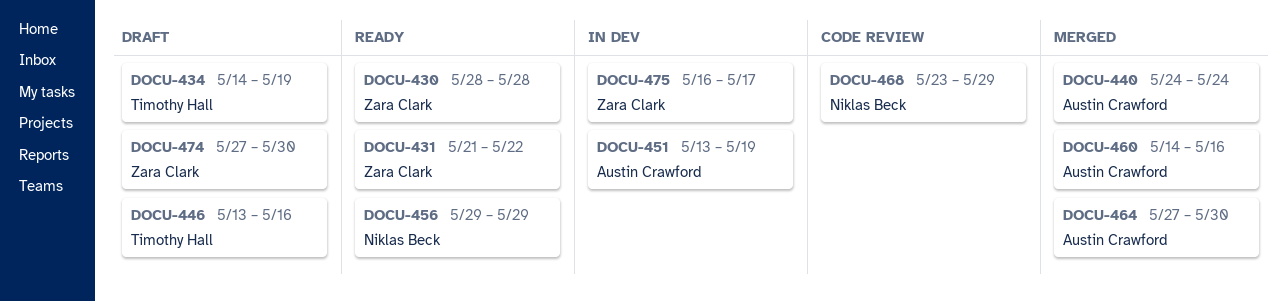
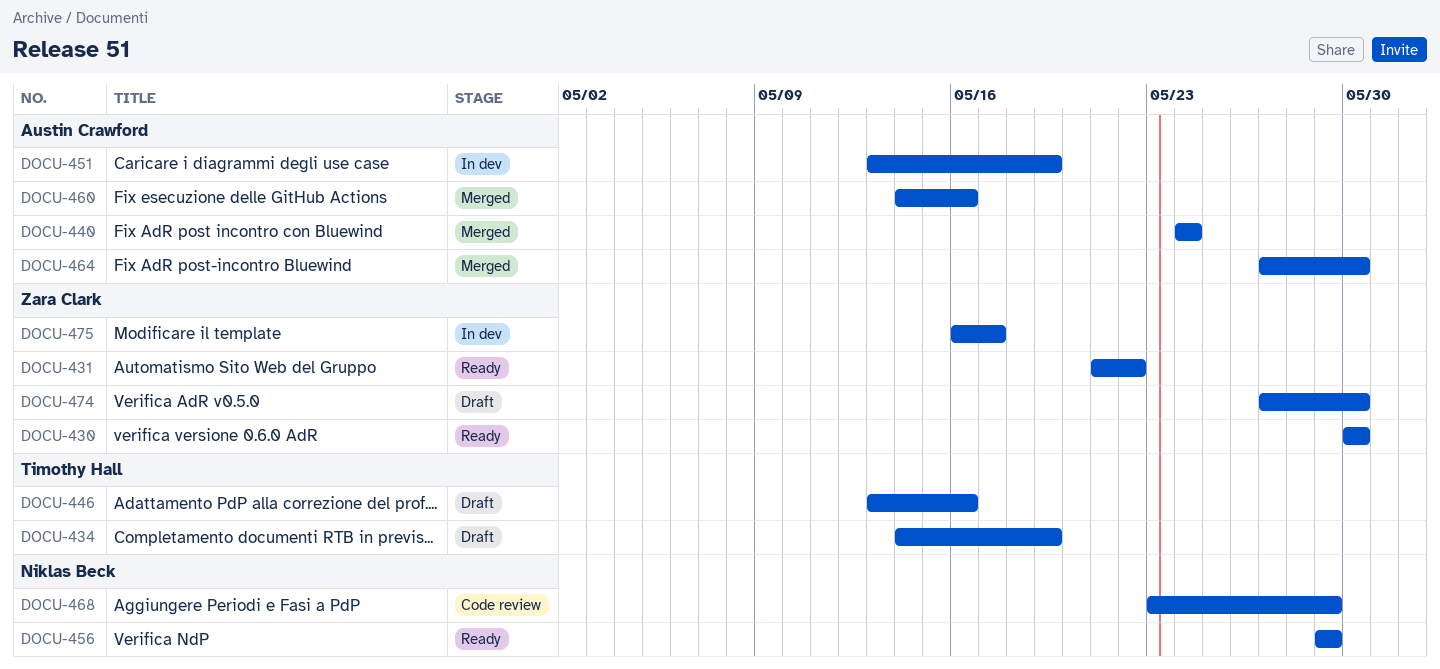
DOCU-430, start: May 28 -> May 30
DOCU-430, due: May 28 -> May 30

